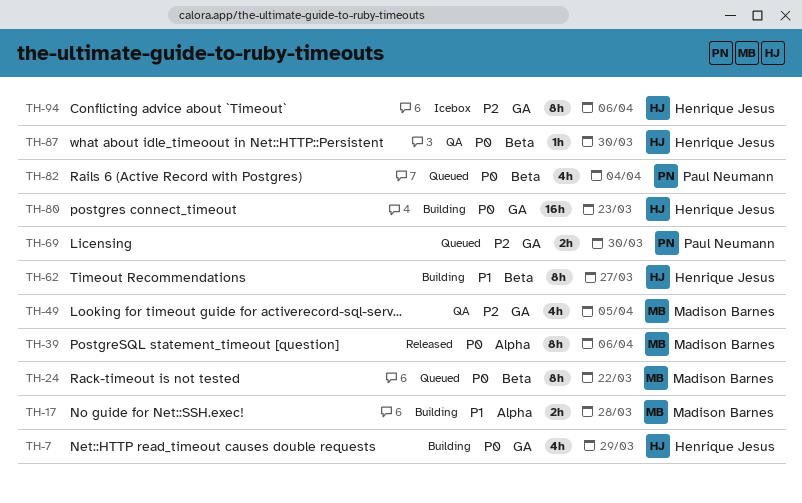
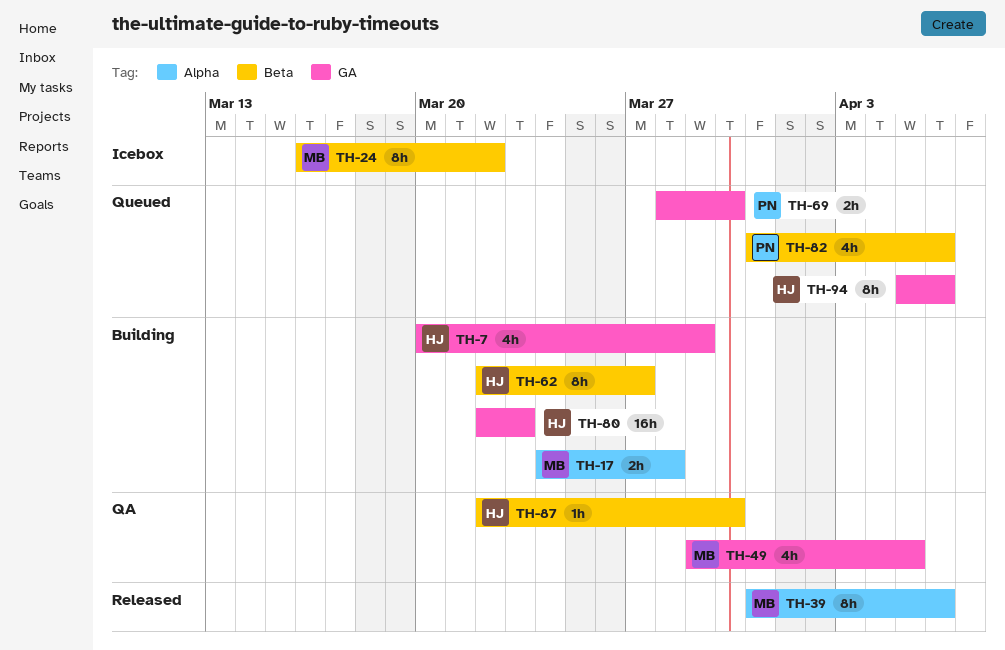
TH-24, status: Queued -> Icebox
TH-82, due: Apr 4 -> Apr 6
TH-94, status: Icebox -> Queued

